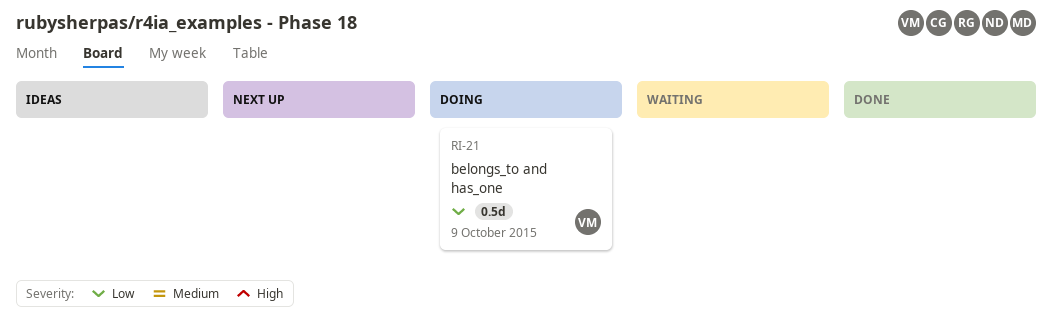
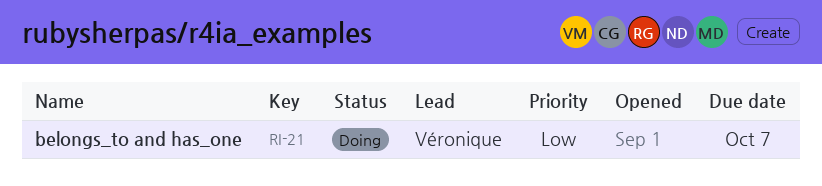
RI-21, due: Oct 9 -> Oct 7

